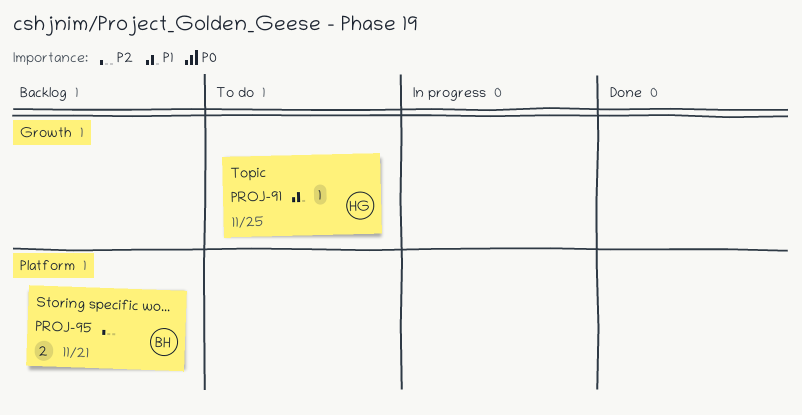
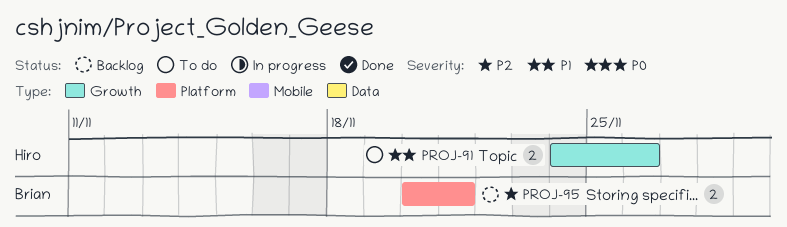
PROJ-91, estimate: 1 -> 2
PROJ-91, due: Nov 25 -> Nov 26

